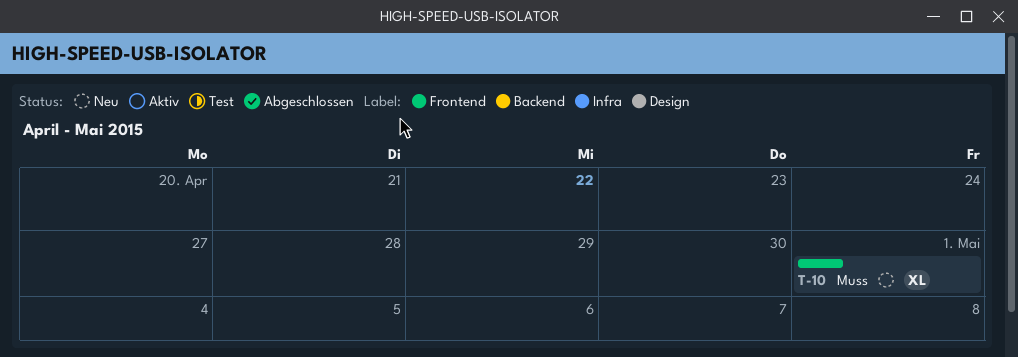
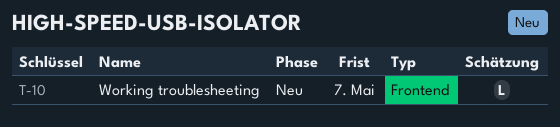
T-10, estimate: XL -> L
T-10, due: May 1 -> May 7

